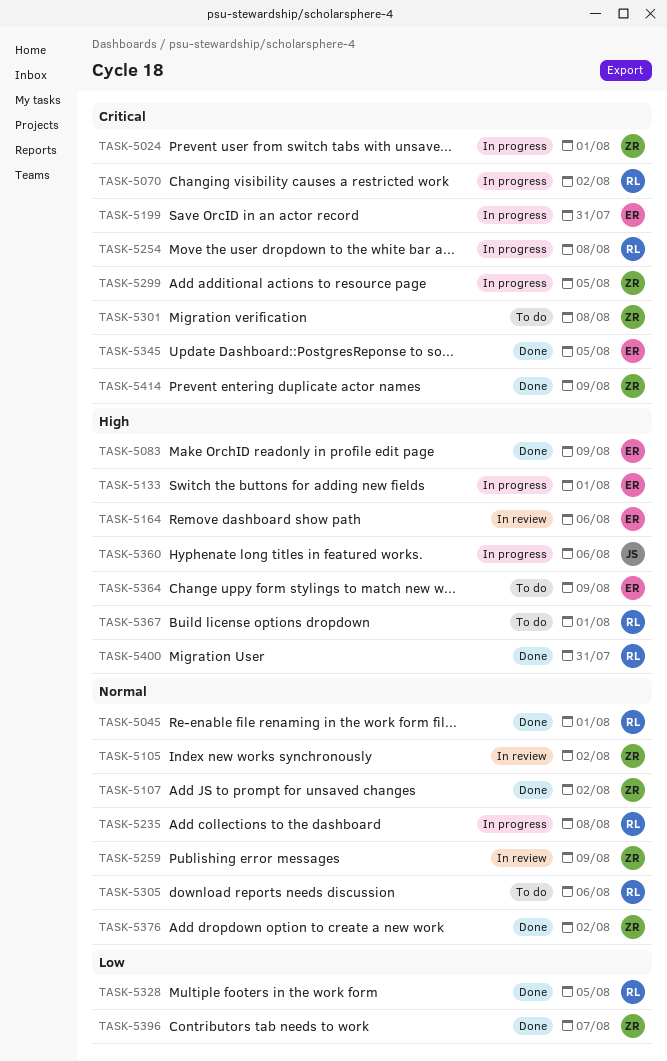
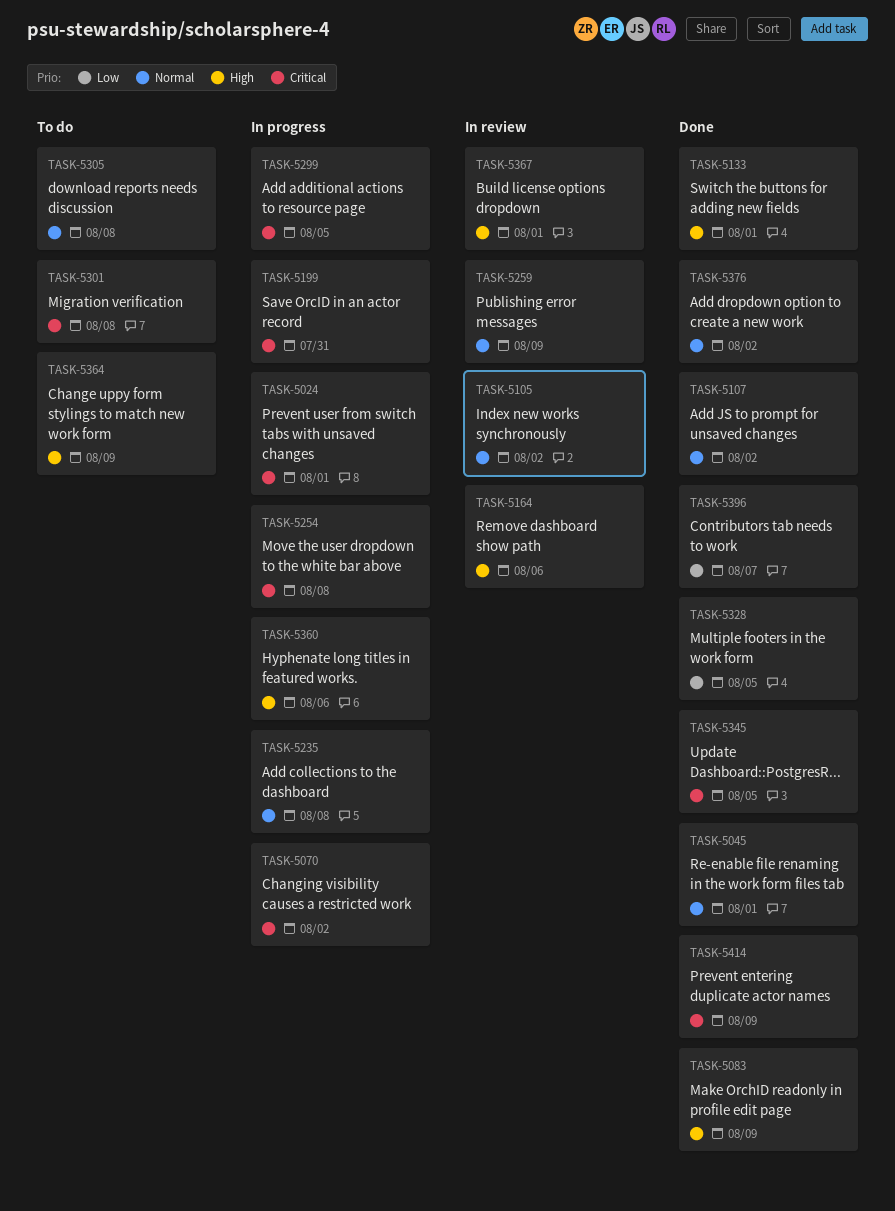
TASK-5133, status: In progress -> Done
TASK-5305, due: Aug 6 -> Aug 8
TASK-5367, status: To do -> In review
TASK-5400: present -> none

